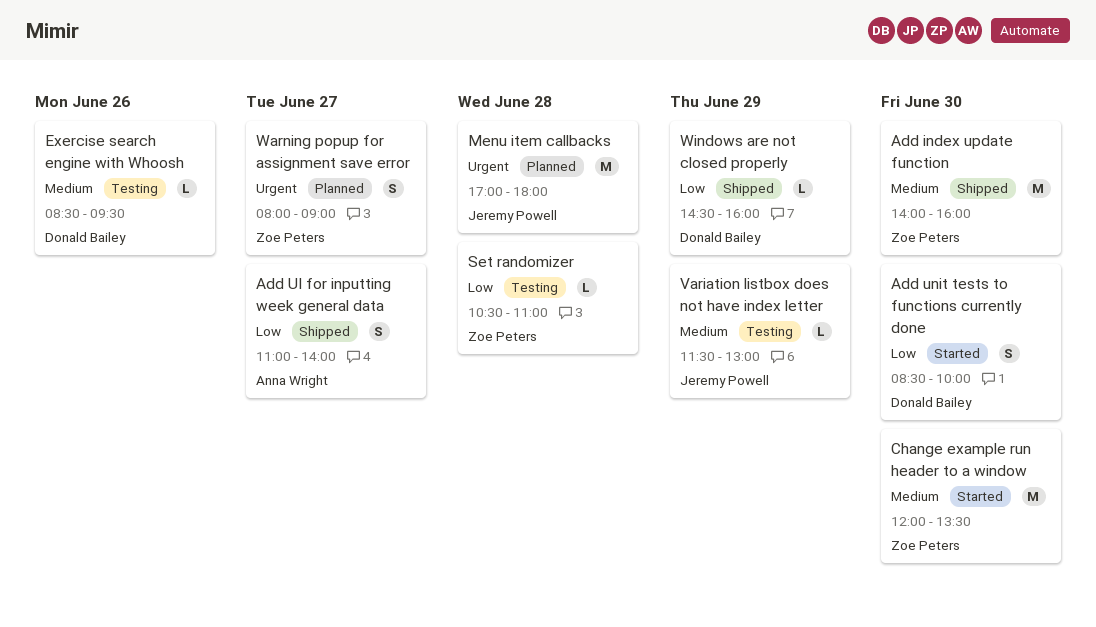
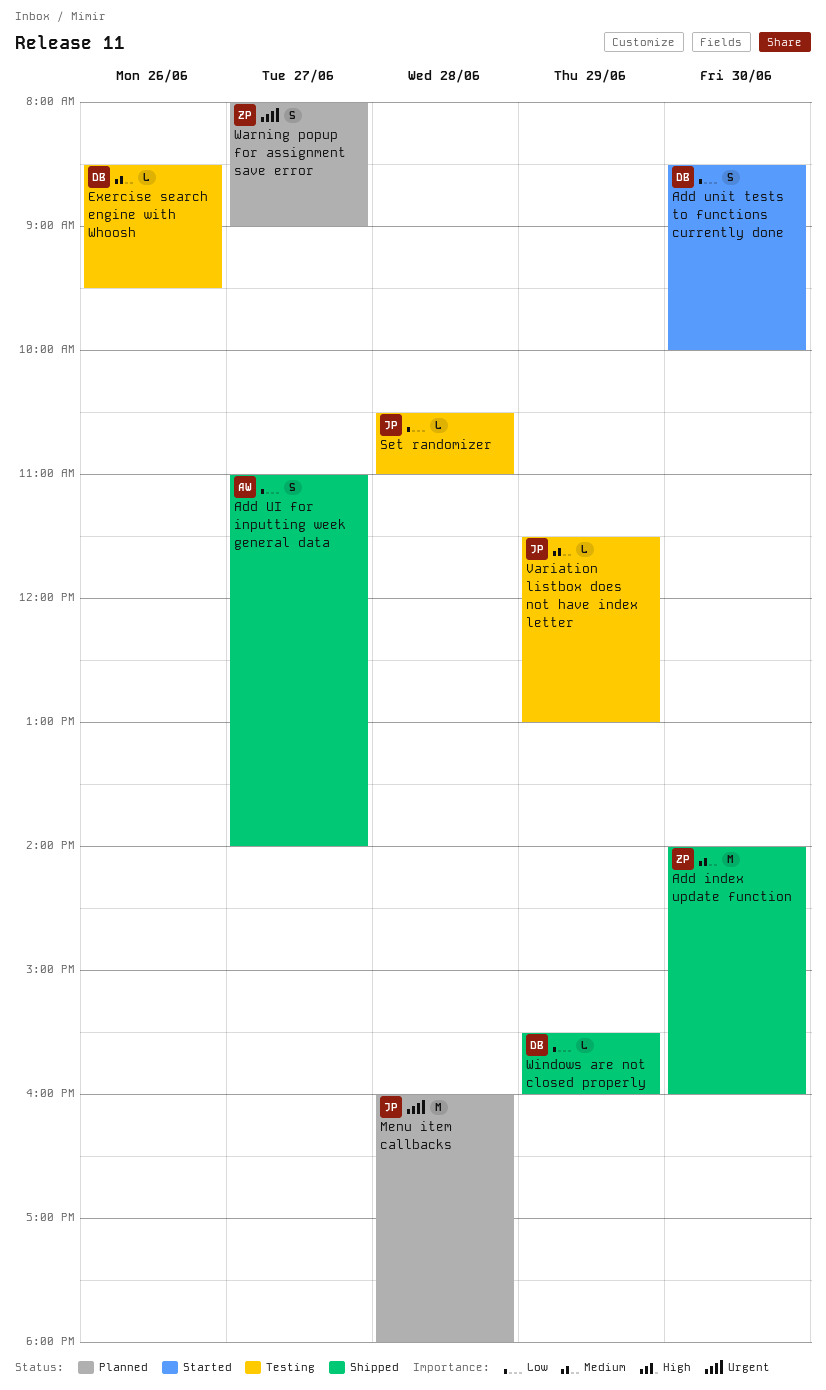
Change example run header to a window: present -> none
Menu item callbacks, begins: 17:00 -> 16:00
Set randomizer, owner: Zoe Peters -> Jeremy Powell
Windows are not closed properly, begins: 14:30 -> 15:30

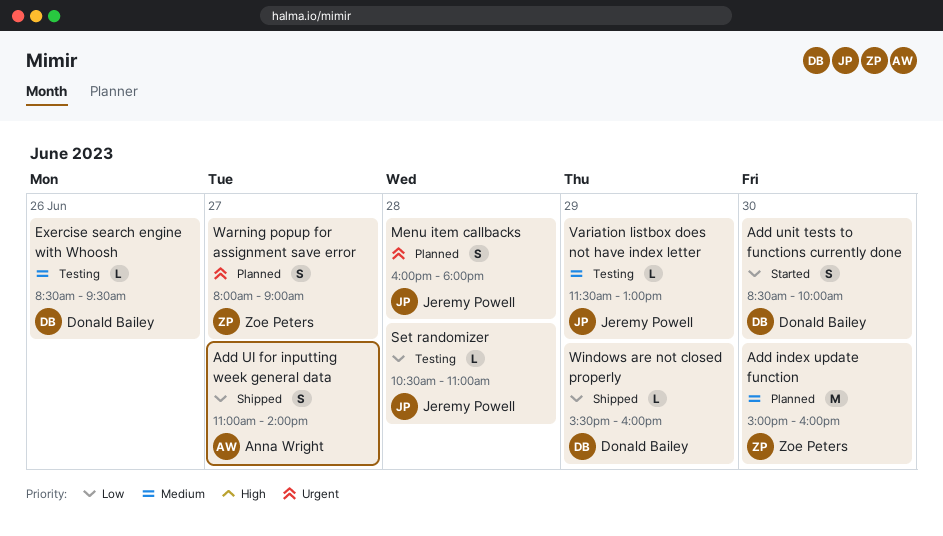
Add index update function, status: Shipped -> Planned
Add index update function, begins: 14:00 -> 15:00
Menu item callbacks, estimate: M -> S

